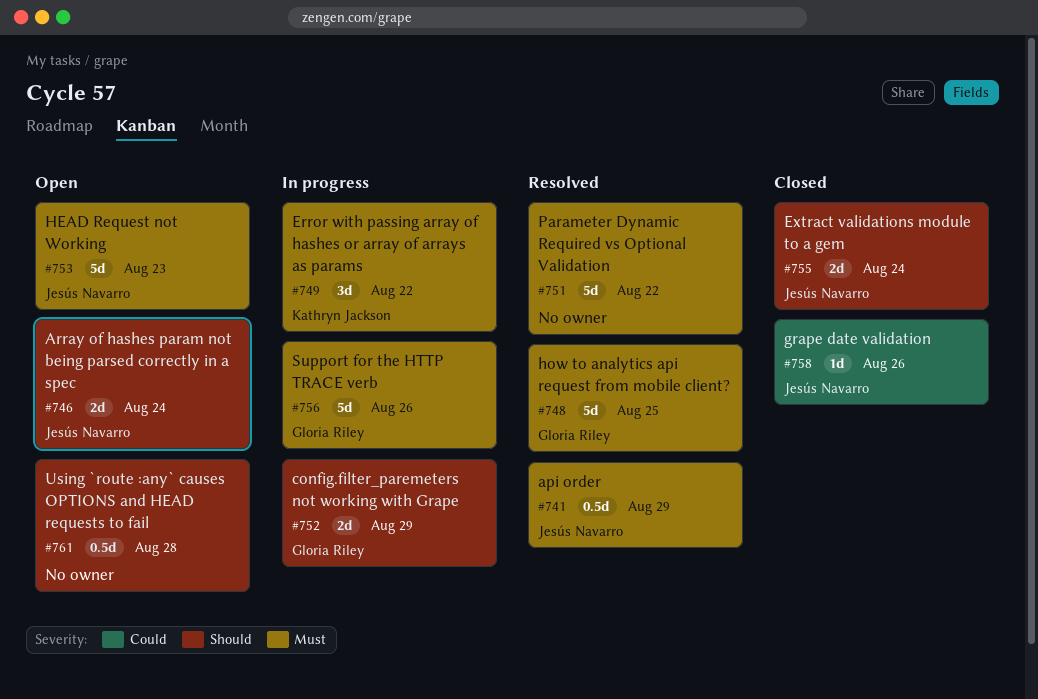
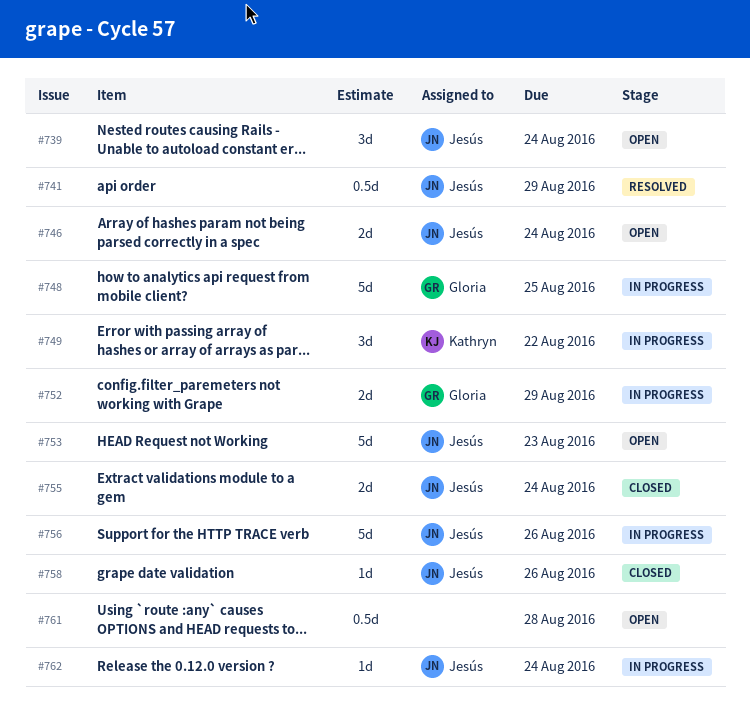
#739: none -> present
#748, status: Resolved -> In progress
#751: present -> none
#756, owner: Gloria Riley -> Jesús Navarro
#762: none -> present

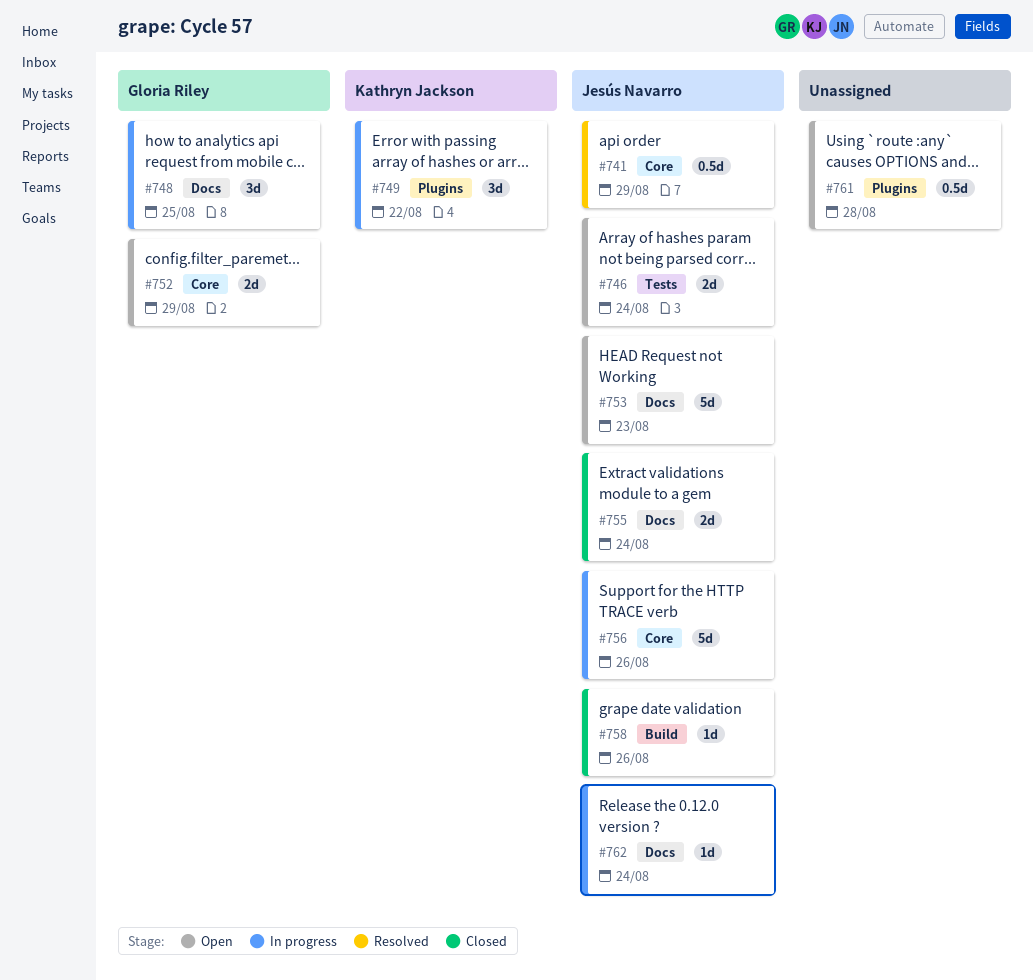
#739: present -> none
#748, estimate: 5d -> 3d
#752, status: In progress -> Open

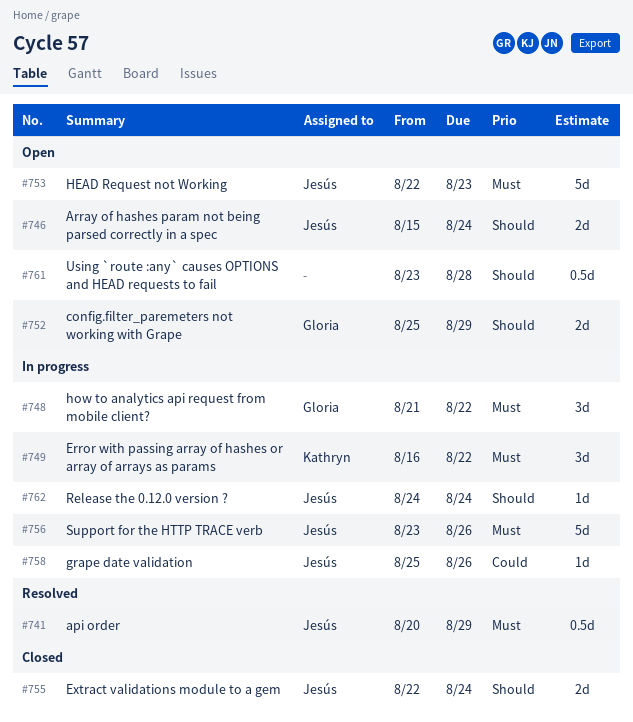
#748, due: Aug 25 -> Aug 22
#758, status: Closed -> In progress

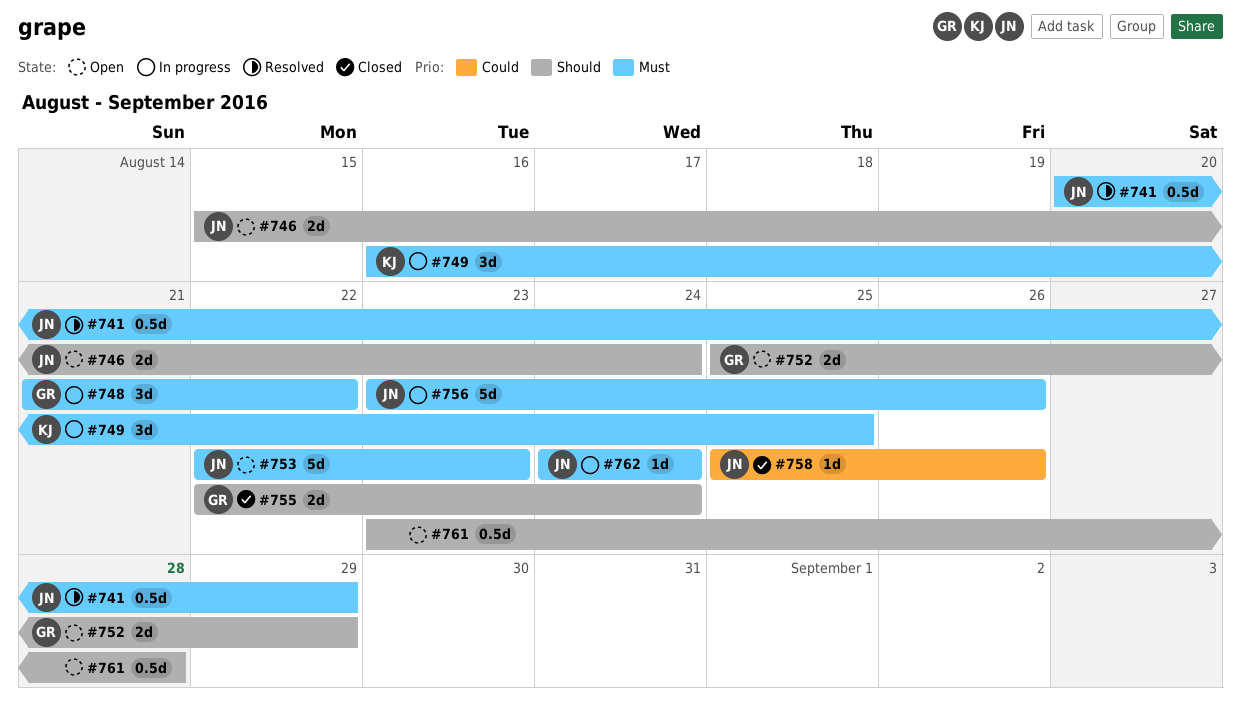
#749, due: Aug 22 -> Aug 25
#755, owner: Jesús -> Gloria
#758, status: In progress -> Closed
#762, priority: Should -> Must

